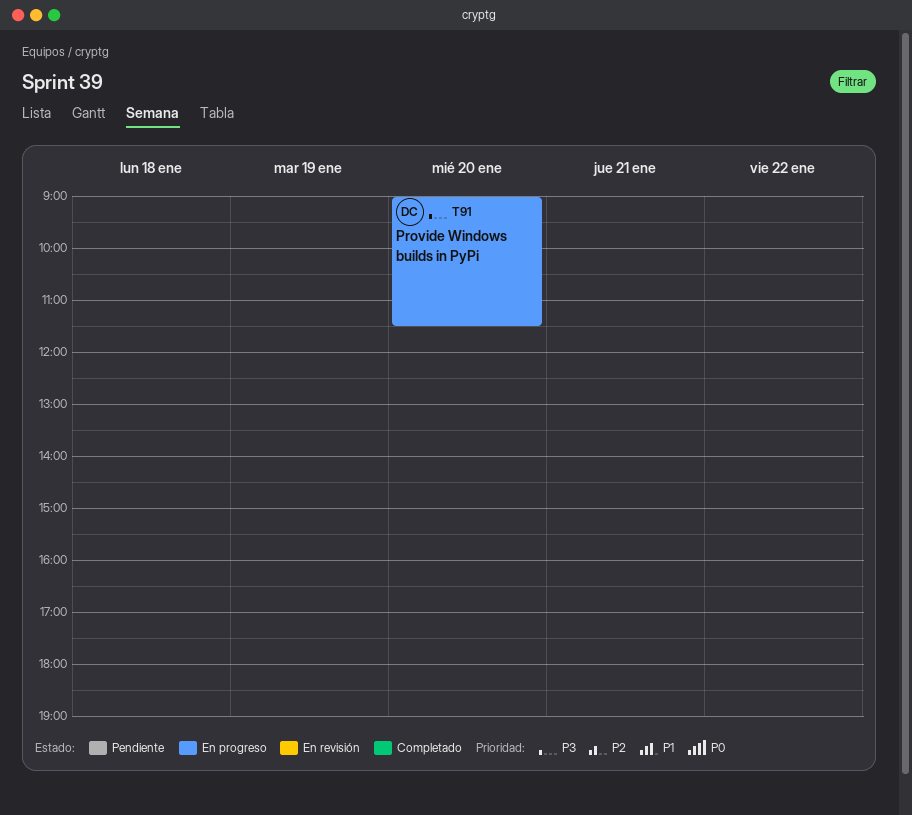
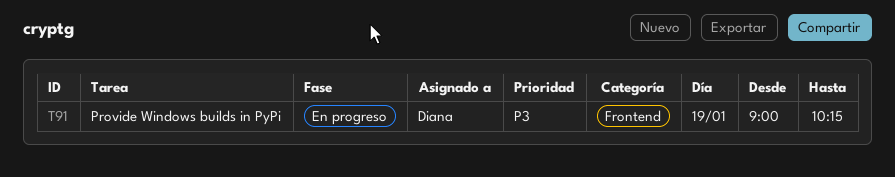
T91, day: Jan 20 -> Jan 19
T91, ends: 11:30 -> 10:15

